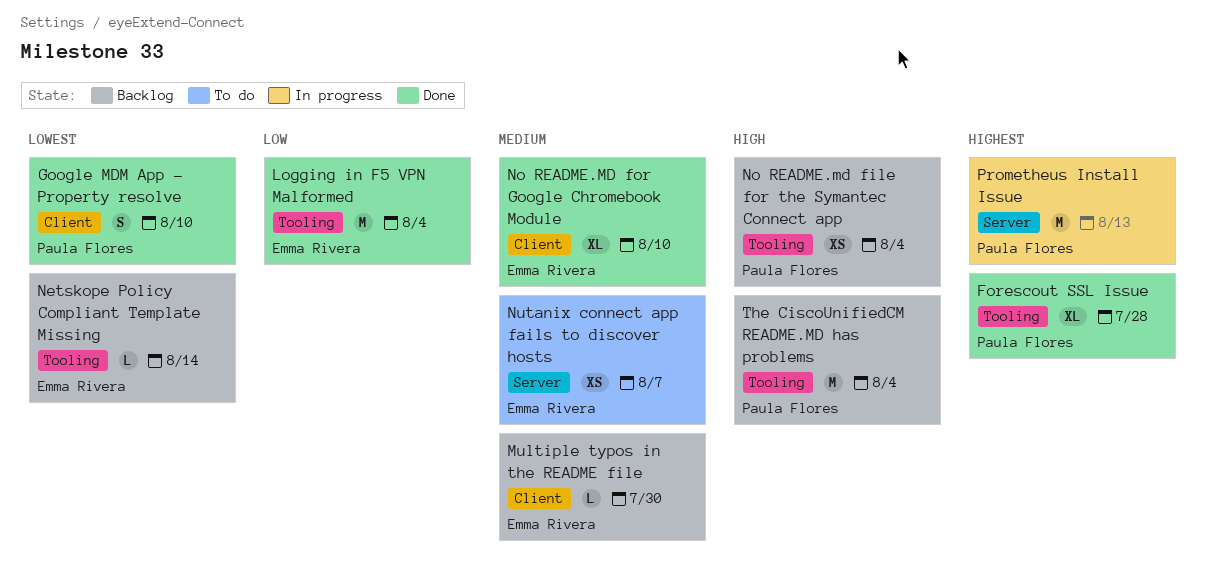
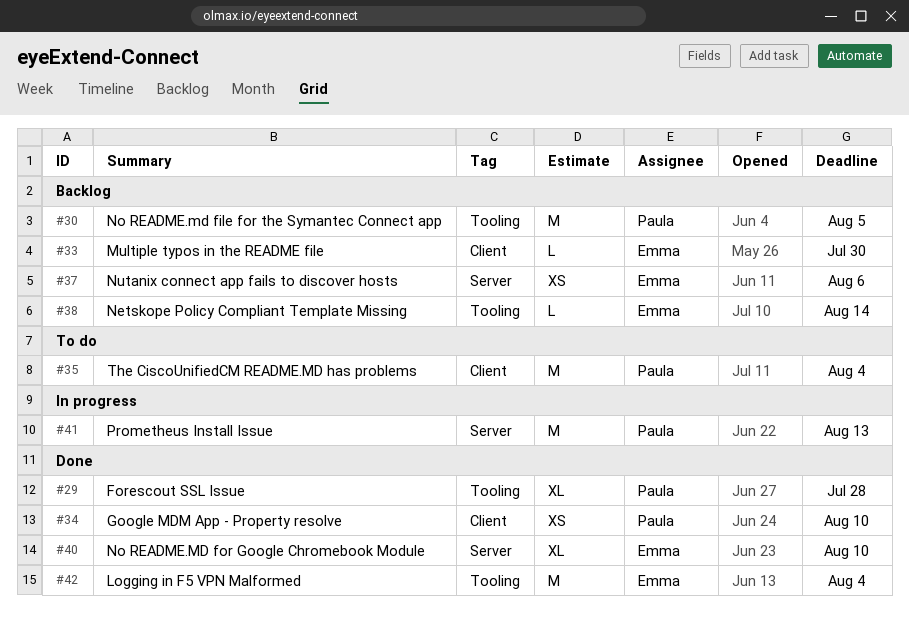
Google MDM App - Property resolve, estimate: S -> XS
No README.md file for the Symantec Connect app, estimate: XS -> M
No README.md file for the Symantec Connect app, due: Aug 4 -> Aug 5
No README.MD for Google Chromebook Module, label: Client -> Server
Nutanix connect app fails to discover hosts, status: To do -> Backlog
Nutanix connect app fails to discover hosts, due: Aug 7 -> Aug 6
The CiscoUnifiedCM README.MD has problems, status: Backlog -> To do
The CiscoUnifiedCM README.MD has problems, label: Tooling -> Client

